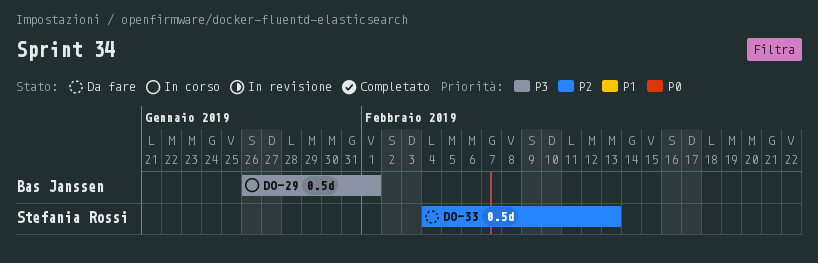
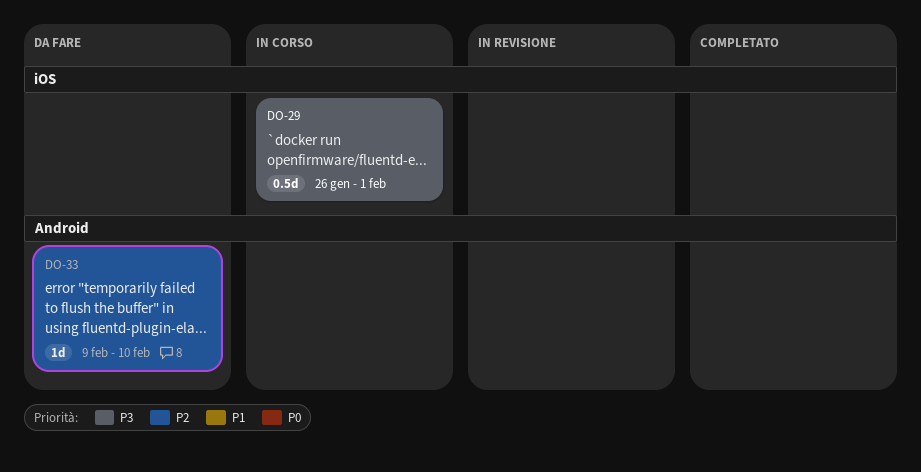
DO-33, estimate: 0.5d -> 1d
DO-33, start: Feb 4 -> Feb 9
DO-33, due: Feb 13 -> Feb 10

